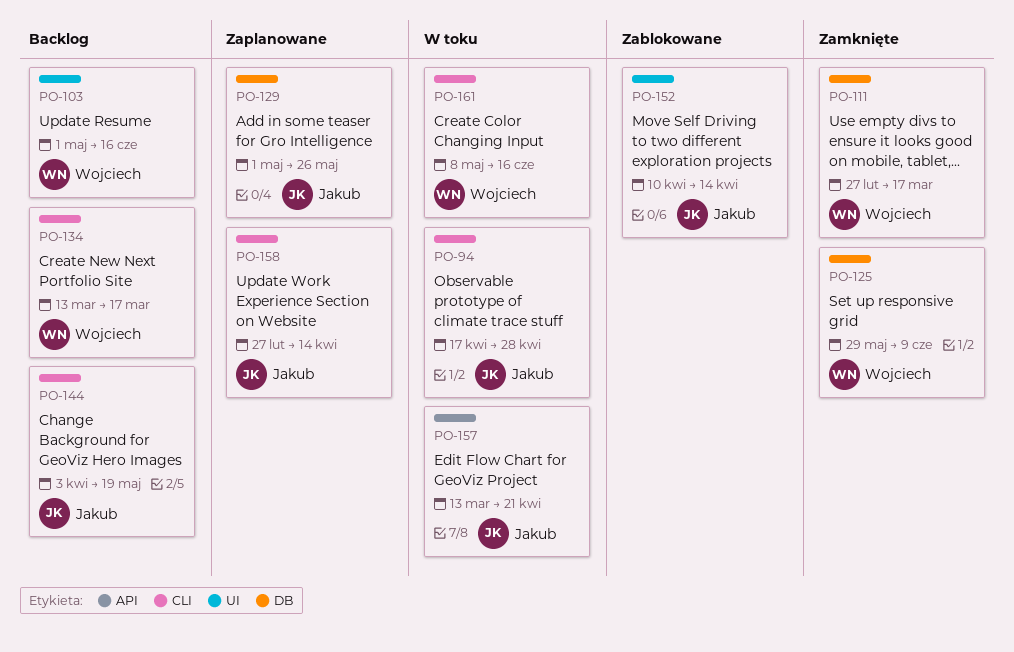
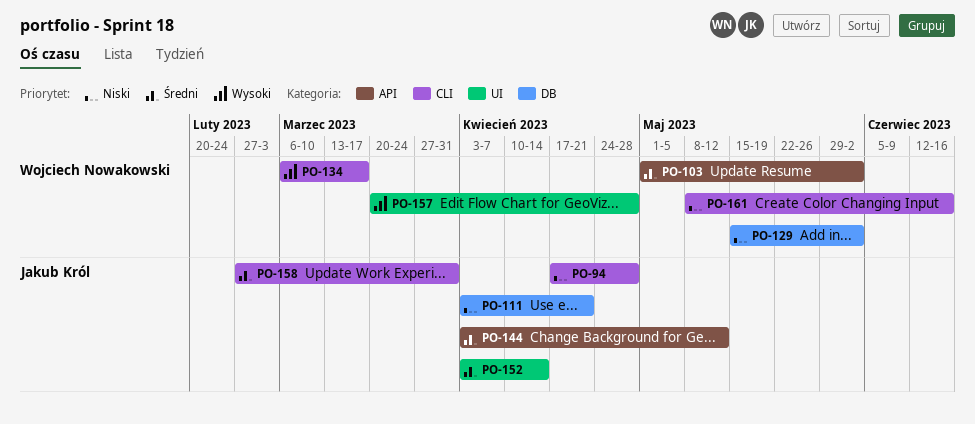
PO-103, label: UI -> API
PO-103, due: Jun 16 -> Jun 2
PO-111, owner: Wojciech Nowakowski -> Jakub Król
PO-111, start: Feb 27 -> Apr 3
PO-111, due: Mar 17 -> Apr 21
PO-125: present -> none
PO-129, owner: Jakub Król -> Wojciech Nowakowski
PO-129, start: May 1 -> May 15
PO-129, due: May 26 -> Jun 2
PO-134, start: Mar 13 -> Mar 6
PO-144, label: CLI -> API
PO-144, due: May 19 -> May 12
PO-152, start: Apr 10 -> Apr 3
PO-157, owner: Jakub Król -> Wojciech Nowakowski
PO-157, label: API -> UI
PO-157, start: Mar 13 -> Mar 20
PO-157, due: Apr 21 -> Apr 28
PO-158, due: Apr 14 -> Mar 31

